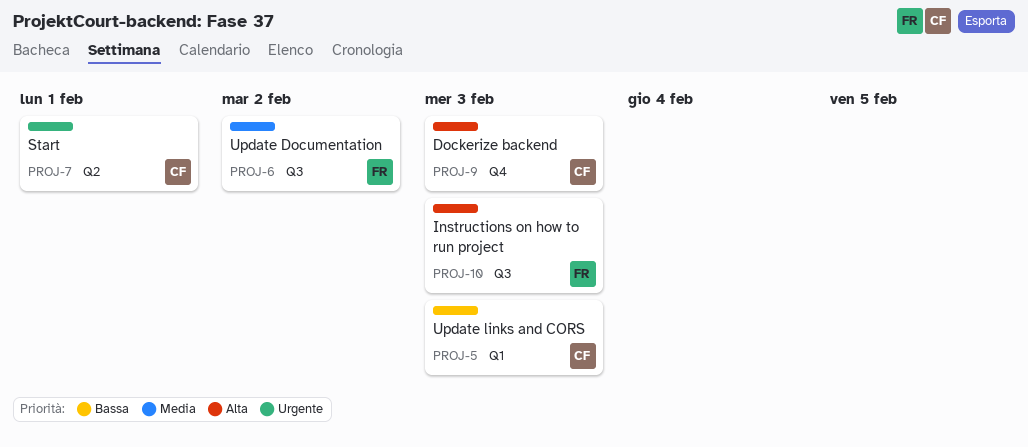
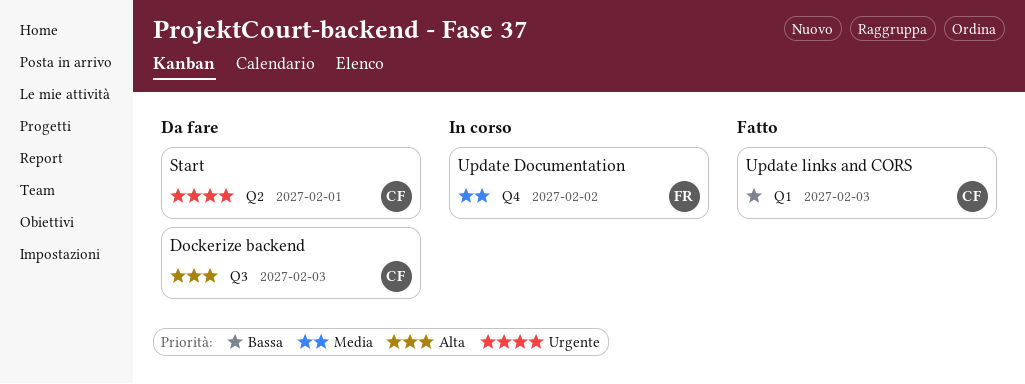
Dockerize backend, label: Q4 -> Q3
Instructions on how to run project: present -> none
Update Documentation, label: Q3 -> Q4

